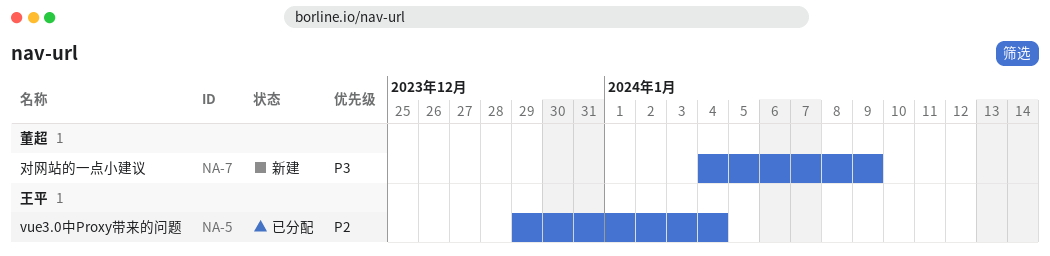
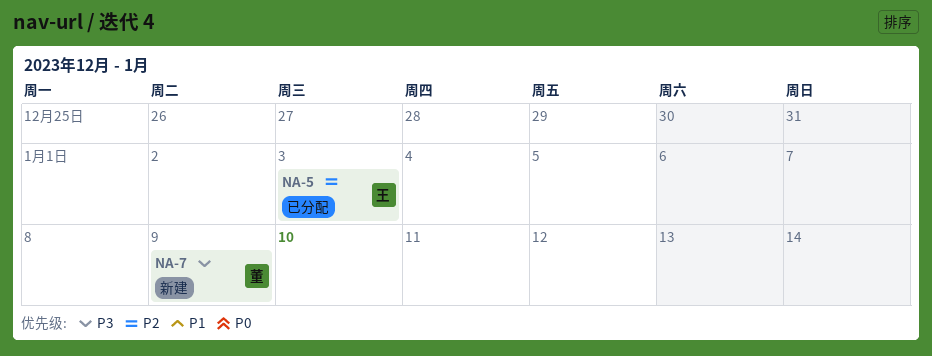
NA-5, due: Jan 4 -> Jan 3

